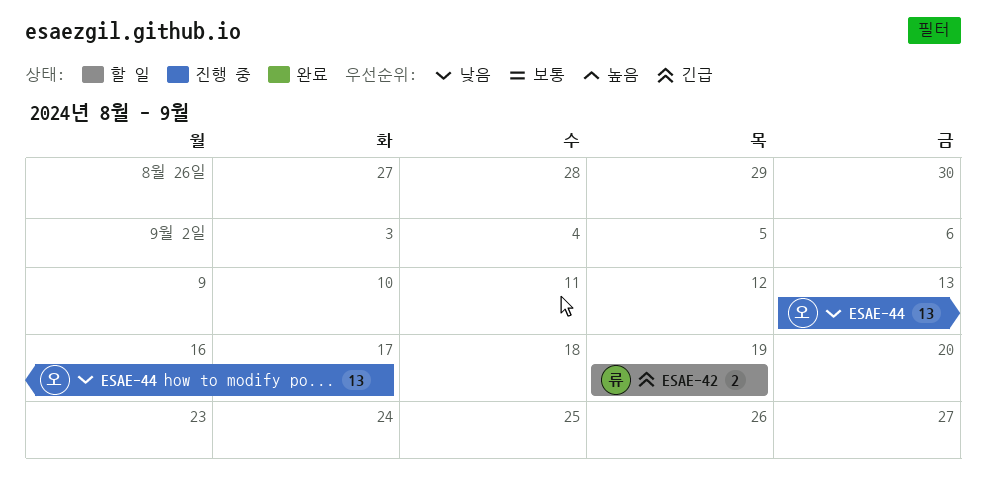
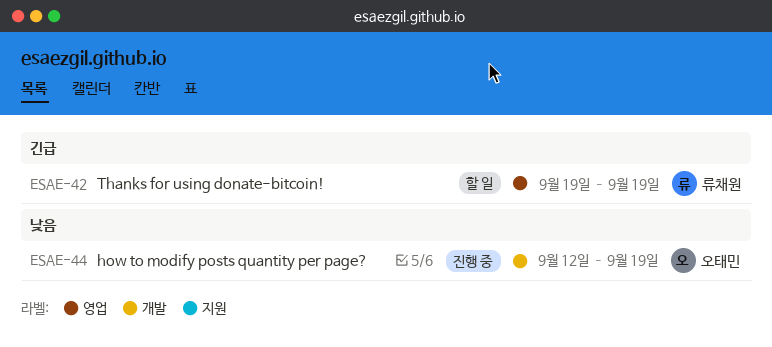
ESAE-44, start: Sep 13 -> Sep 12
ESAE-44, due: Sep 17 -> Sep 19

